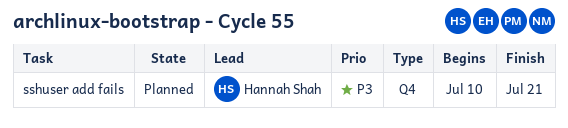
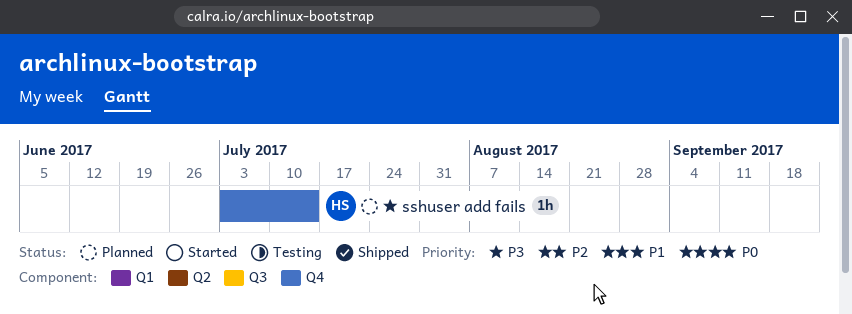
sshuser add fails, start: Jul 10 -> Jul 3
sshuser add fails, due: Jul 21 -> Jul 14

